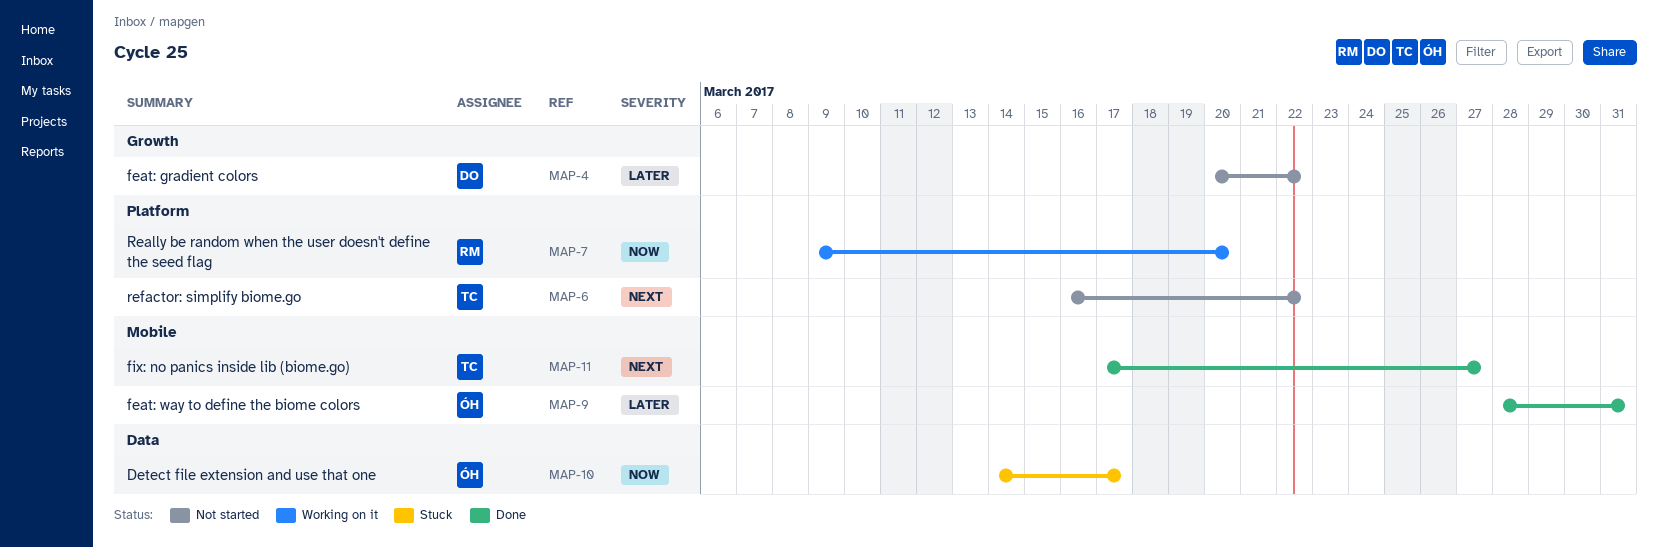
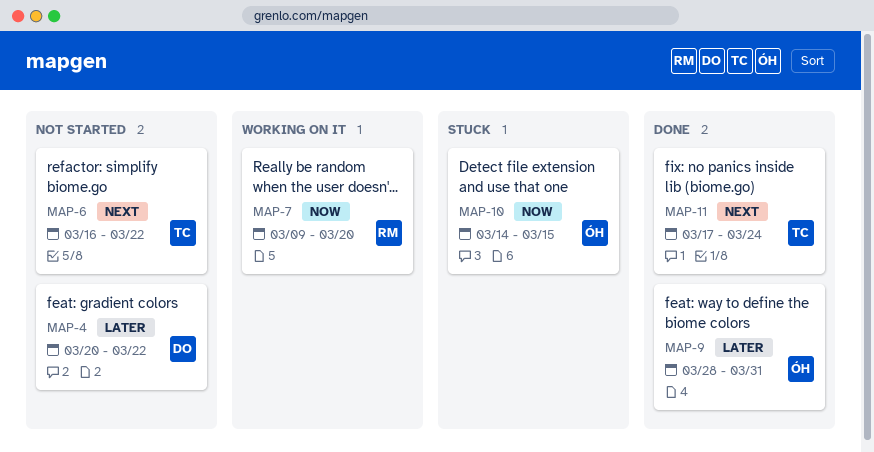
MAP-10, due: Mar 17 -> Mar 15
MAP-11, due: Mar 27 -> Mar 24

